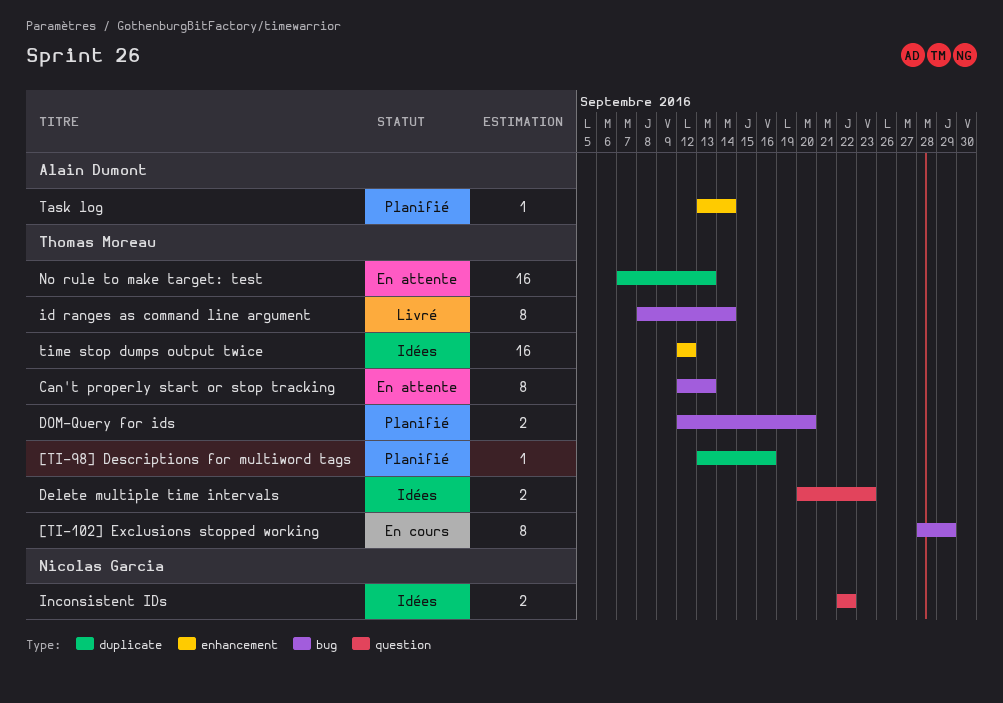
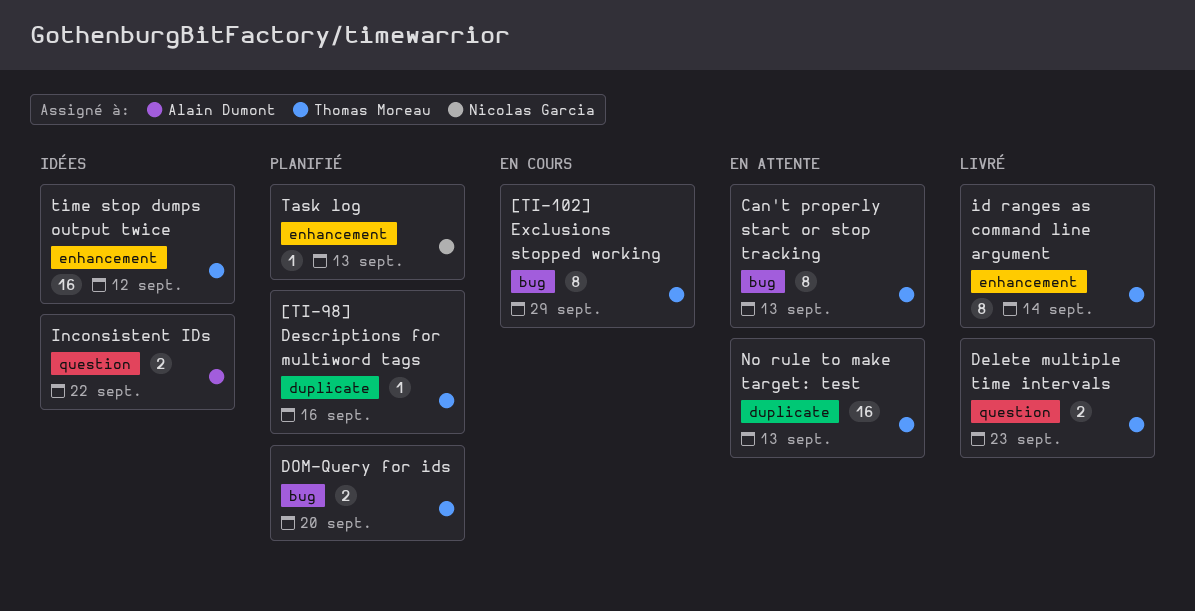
Delete multiple time intervals, status: Idées -> Livré
id ranges as command line argument, label: bug -> enhancement
Inconsistent IDs, owner: Nicolas Garcia -> Alain Dumont
Task log, owner: Alain Dumont -> Nicolas Garcia
Task log, due: Sep 14 -> Sep 13

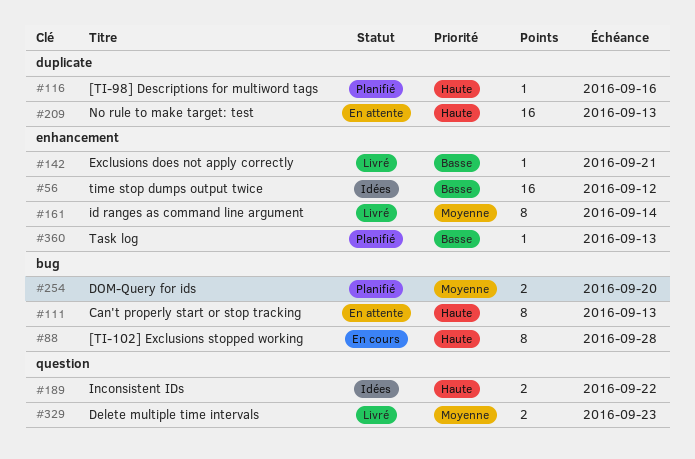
[TI-102] Exclusions stopped working, due: Sep 29 -> Sep 28
Exclusions does not apply correctly: none -> present

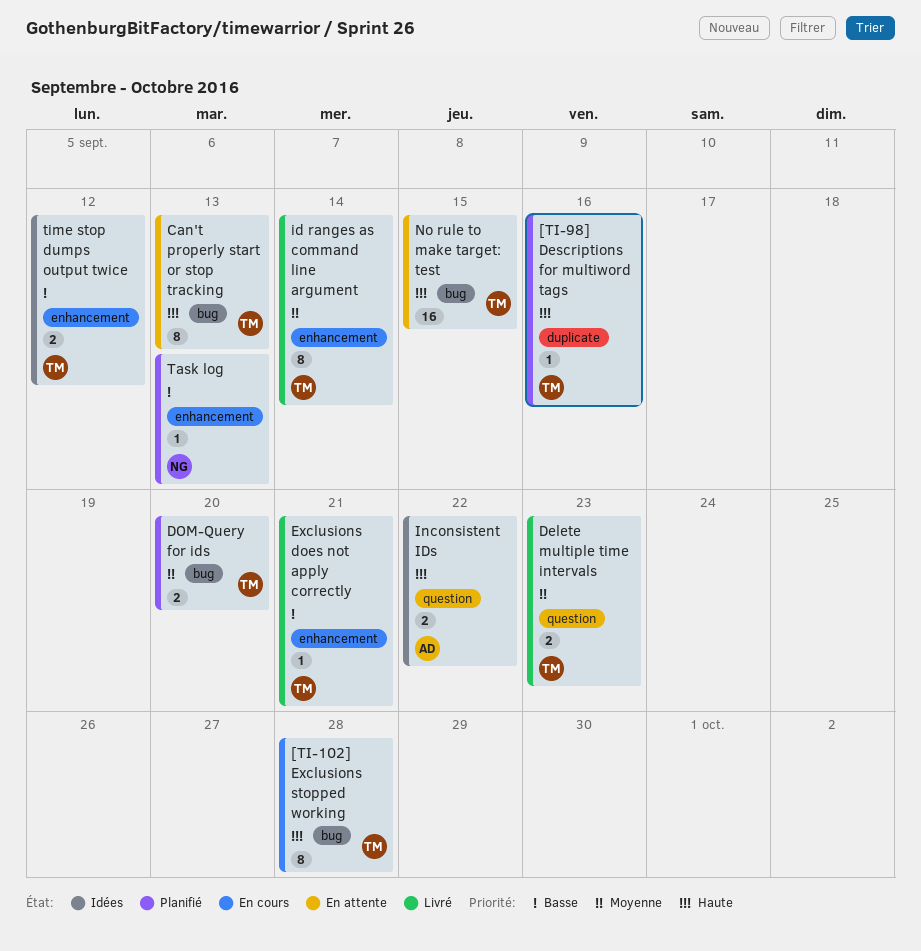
No rule to make target: test, label: duplicate -> bug
No rule to make target: test, due: Sep 13 -> Sep 15
time stop dumps output twice, estimate: 16 -> 2

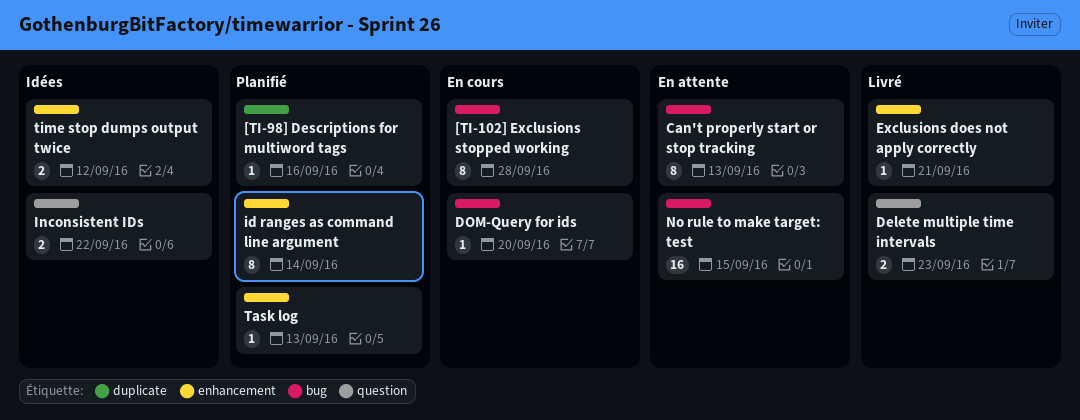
DOM-Query for ids, status: Planifié -> En cours
DOM-Query for ids, estimate: 2 -> 1
id ranges as command line argument, status: Livré -> Planifié

